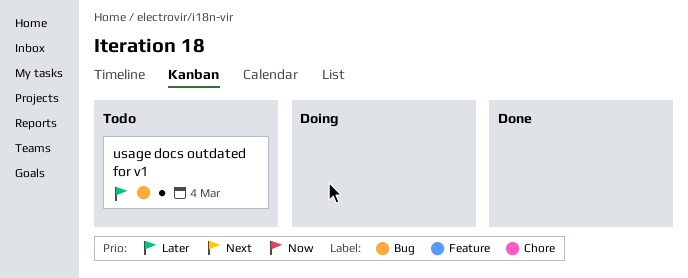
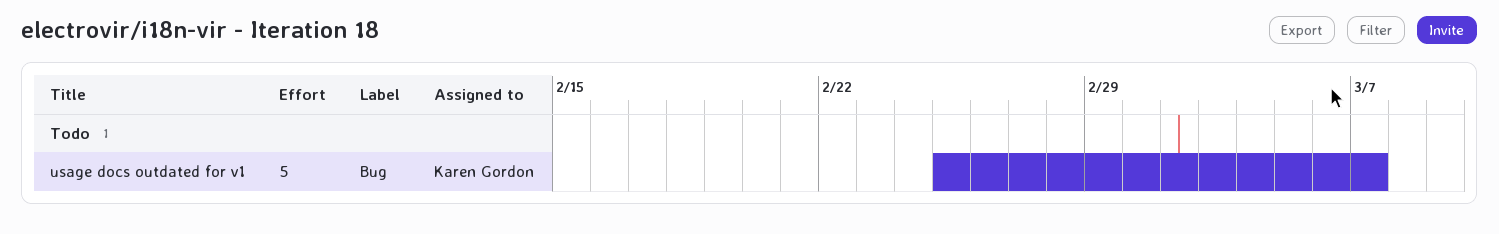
usage docs outdated for v1, estimate: 1 -> 5
usage docs outdated for v1, due: Mar 4 -> Mar 7

